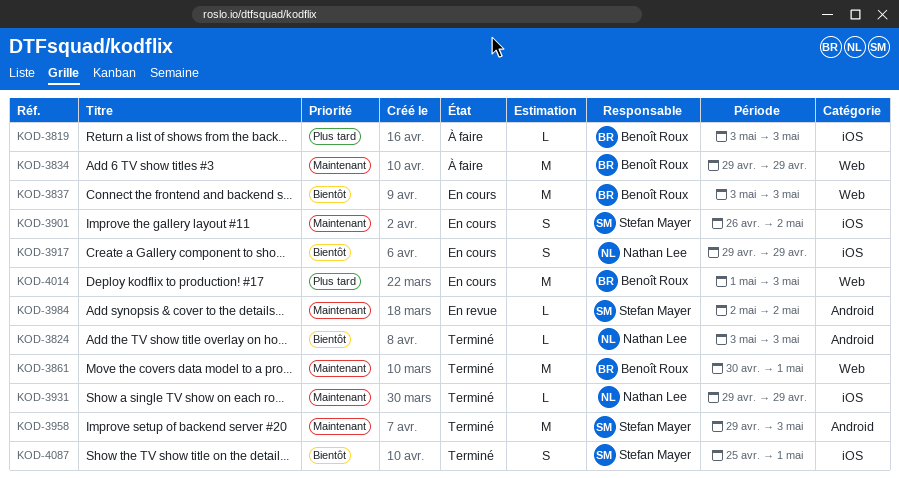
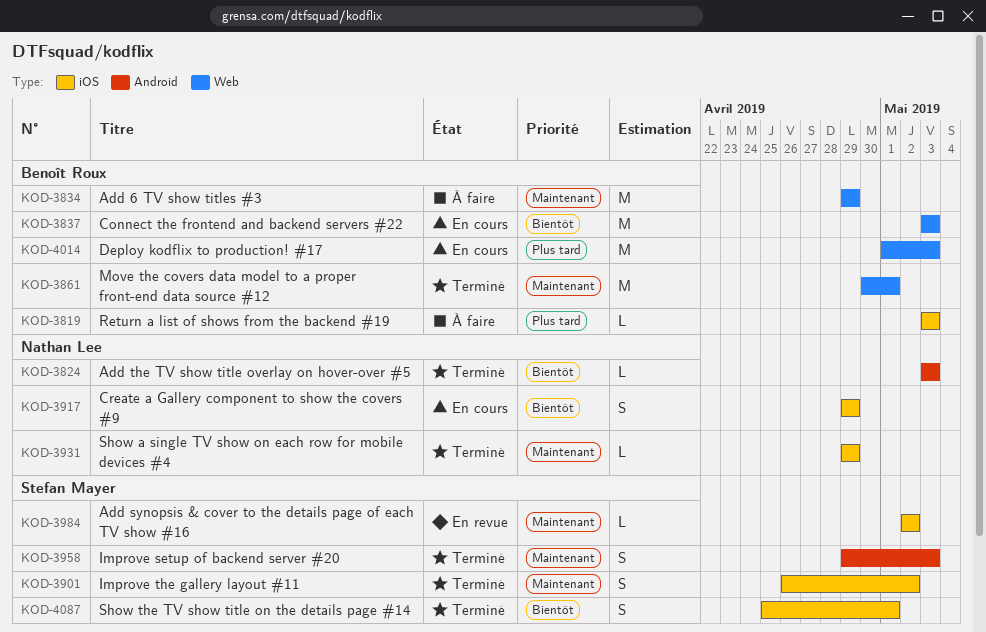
KOD-3901, status: En cours -> Terminé
KOD-3958, estimate: M -> S
KOD-3984, label: Android -> iOS

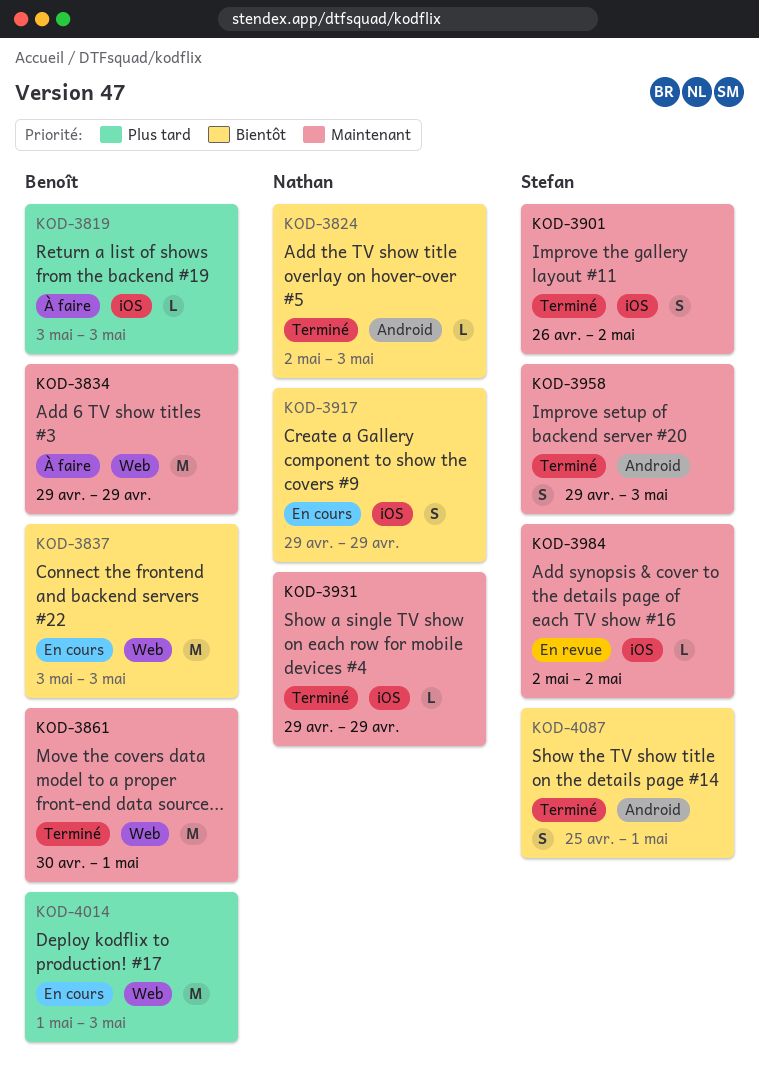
KOD-3824, start: May 3 -> May 2
KOD-4087, label: iOS -> Android

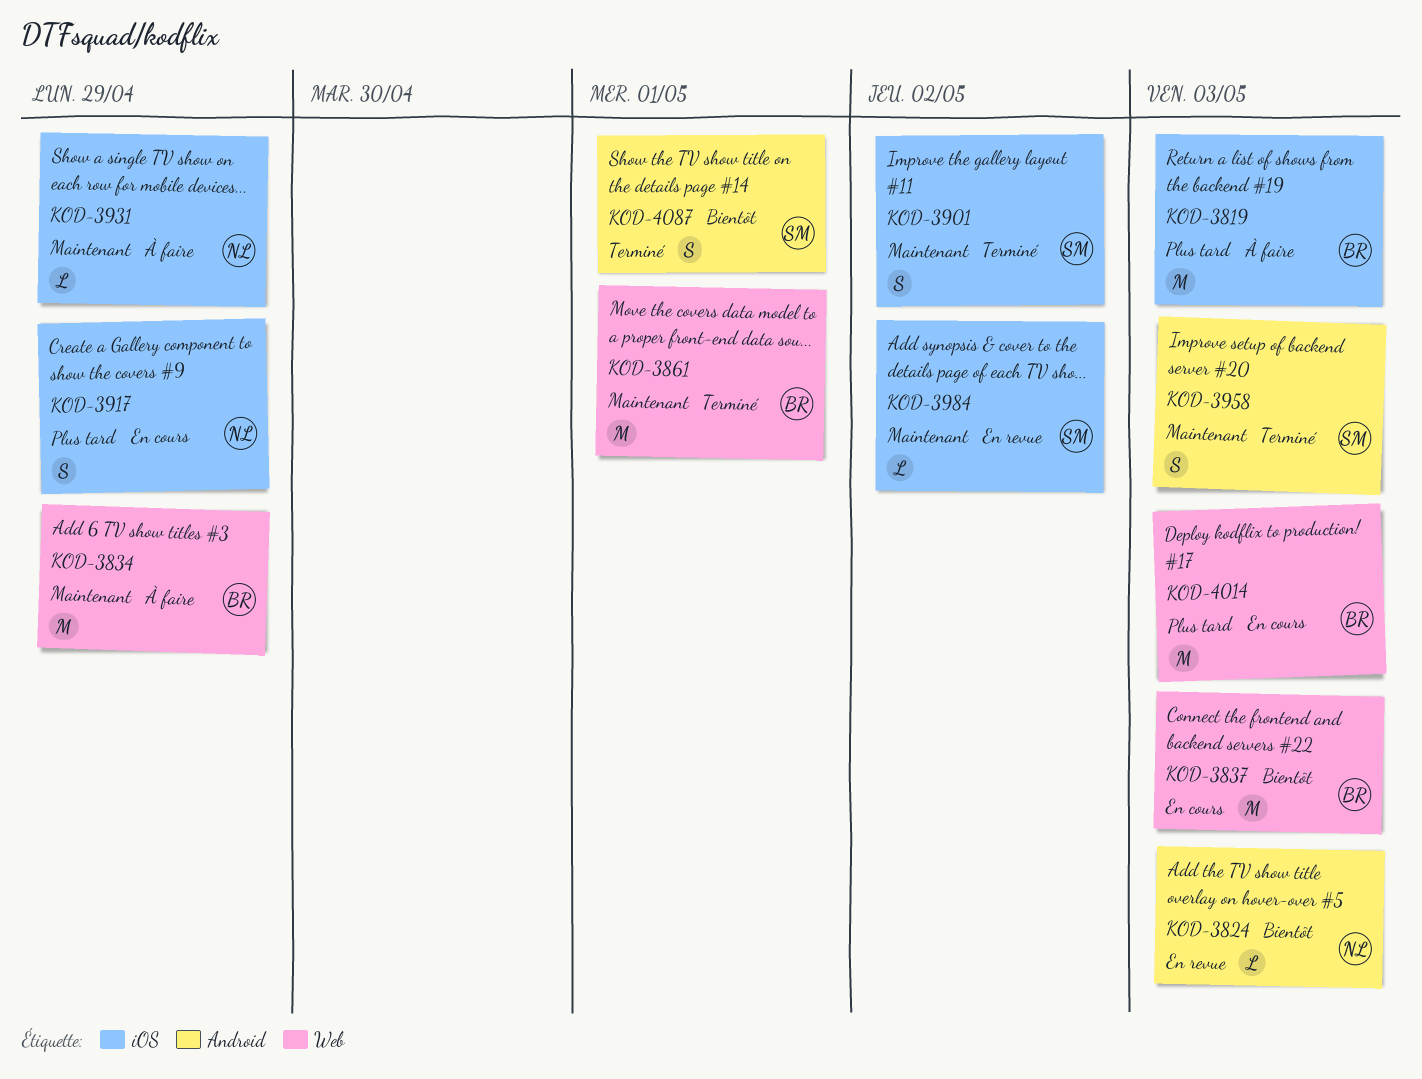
KOD-3819, estimate: L -> M
KOD-3824, status: Terminé -> En revue
KOD-3917, priority: Bientôt -> Plus tard
KOD-3931, status: Terminé -> À faire

